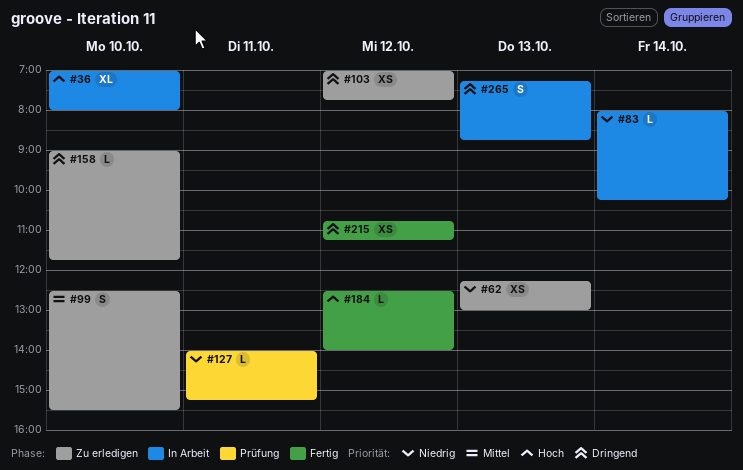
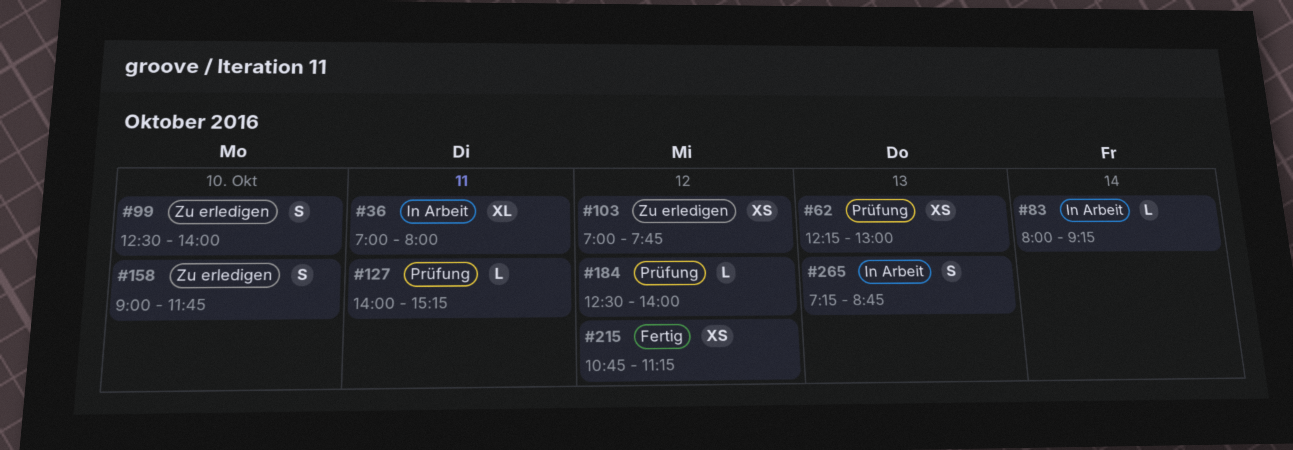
#36, day: Oct 10 -> Oct 11
#62, status: Zu erledigen -> Prüfung
#83, ends: 10:15 -> 09:15
#99, ends: 15:30 -> 14:00
#158, estimate: L -> S
#184, status: Fertig -> Prüfung

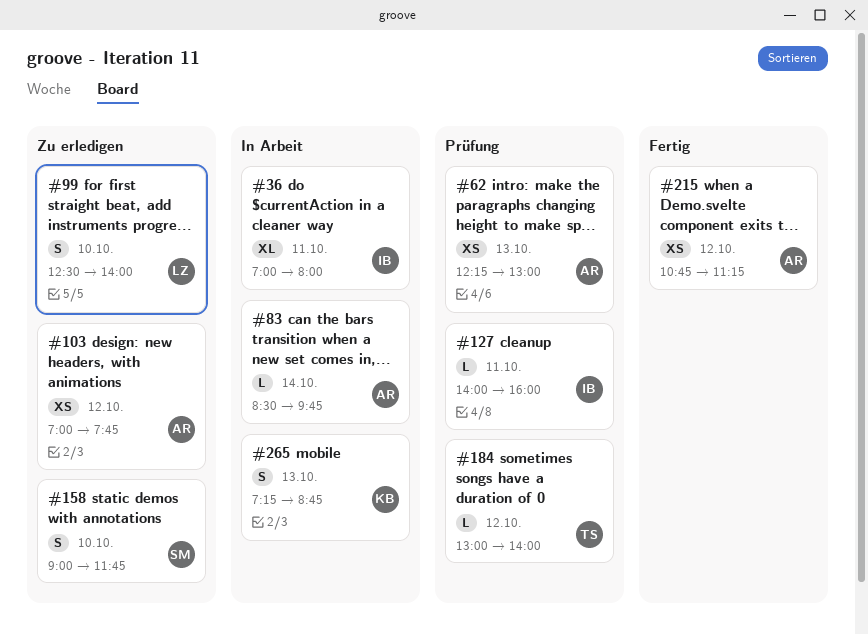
#83, begins: 08:00 -> 08:30
#83, ends: 09:15 -> 09:45
#127, ends: 15:15 -> 16:00
#184, begins: 12:30 -> 13:00

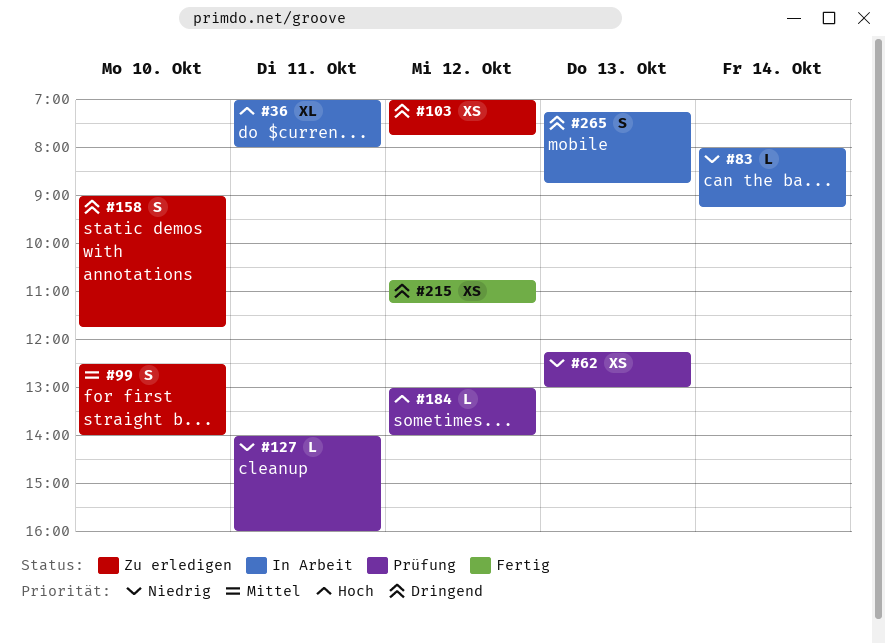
#83, begins: 08:30 -> 08:00
#83, ends: 09:45 -> 09:15

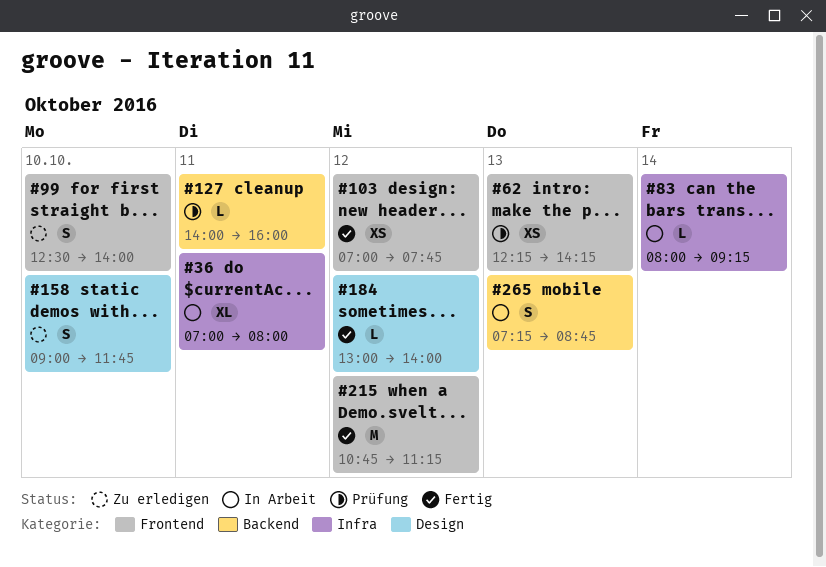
#62, ends: 13:00 -> 14:15
#103, status: Zu erledigen -> Fertig
#184, status: Prüfung -> Fertig
#215, estimate: XS -> M

